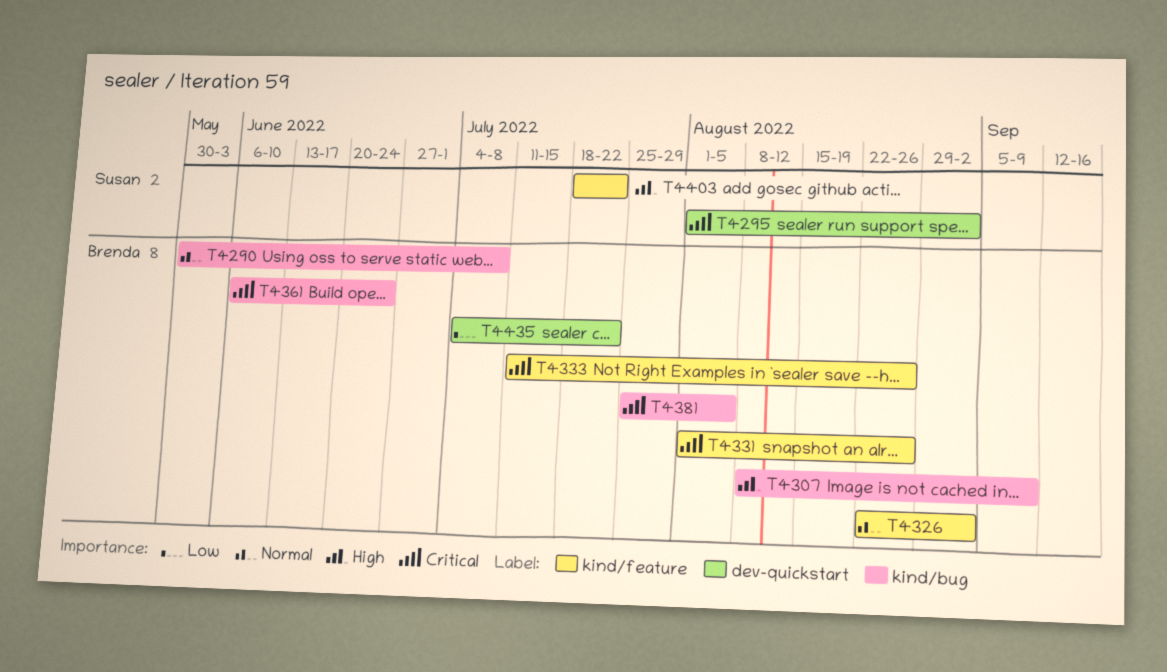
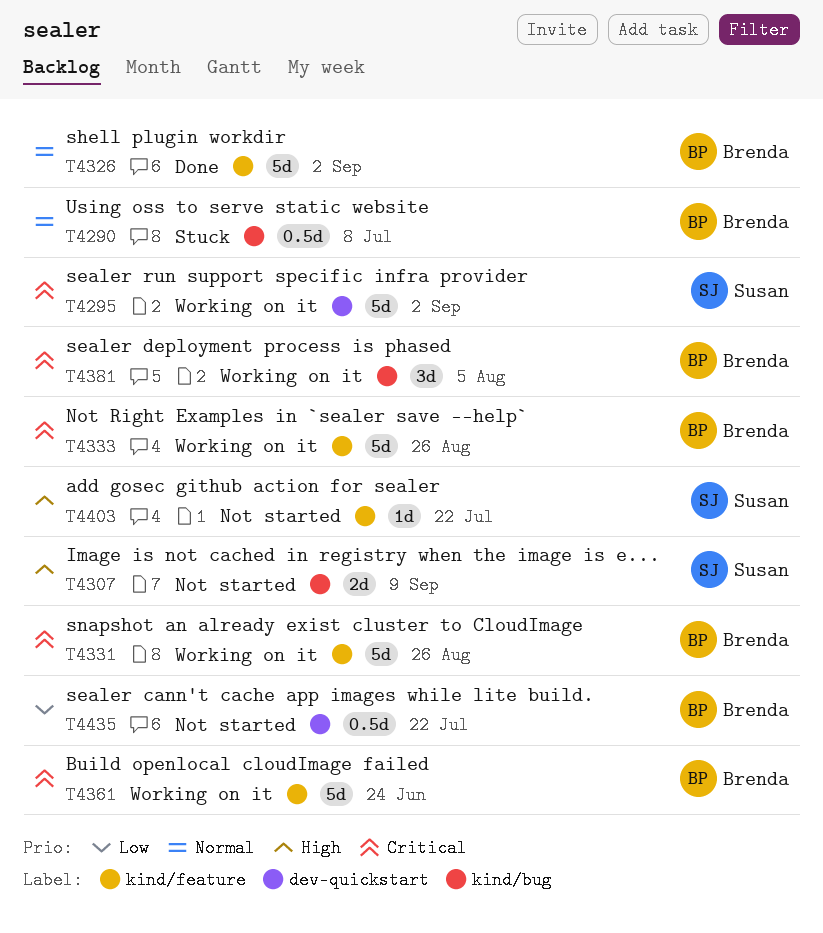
T4307, owner: Brenda -> Susan
T4361, label: kind/bug -> kind/feature

